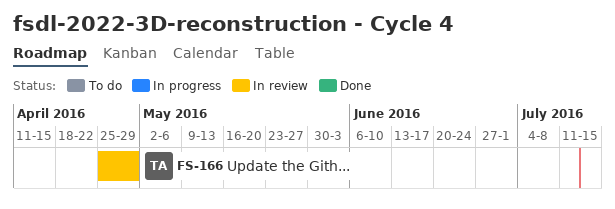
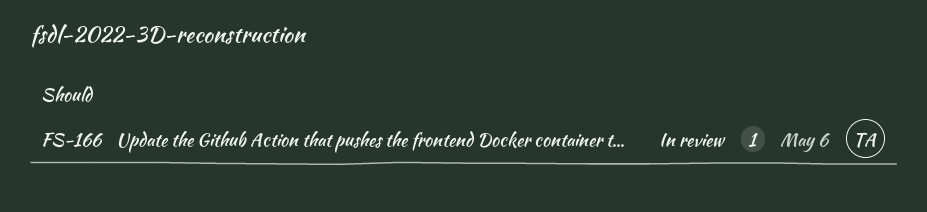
FS-166, due: Apr 29 -> May 6

